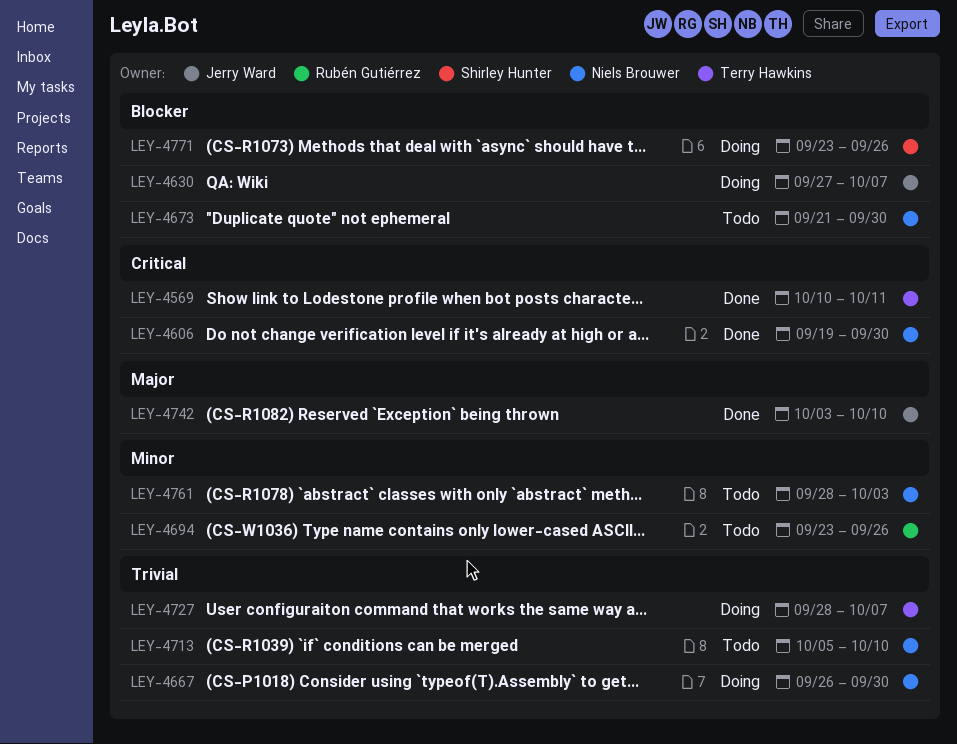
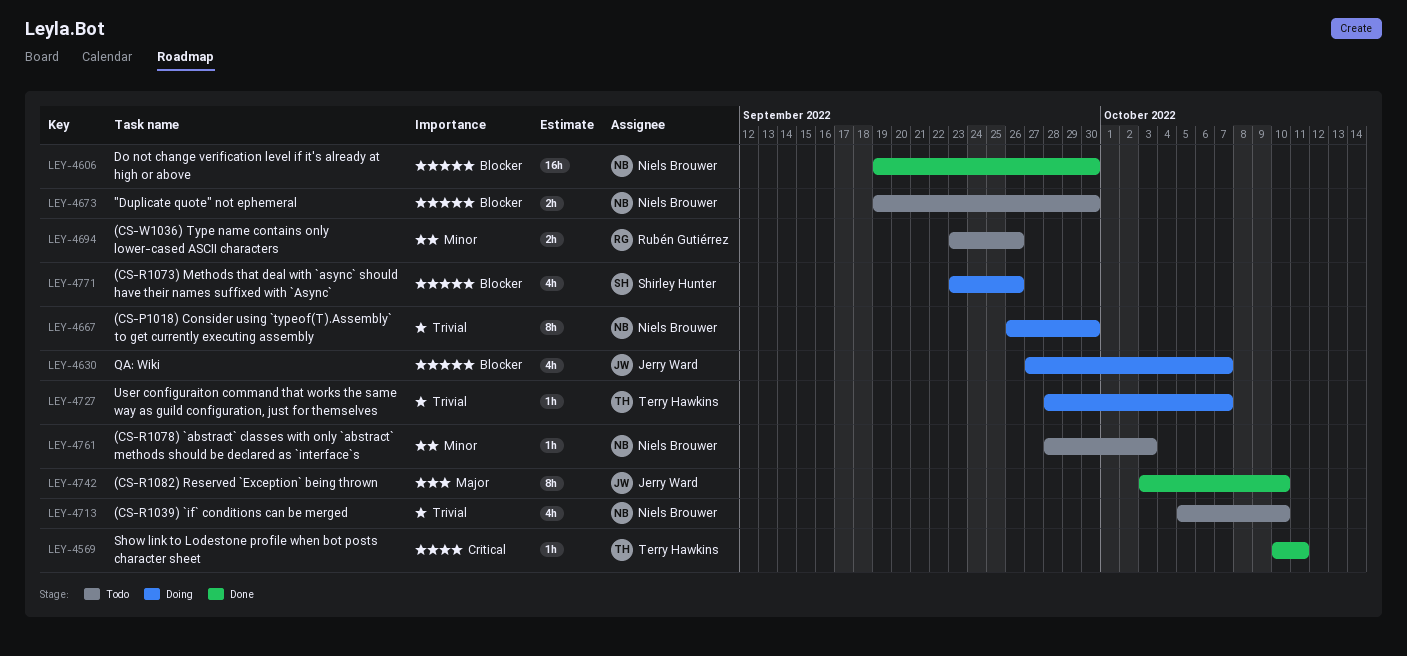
LEY-4606, priority: Critical -> Blocker
LEY-4673, start: Sep 21 -> Sep 19

